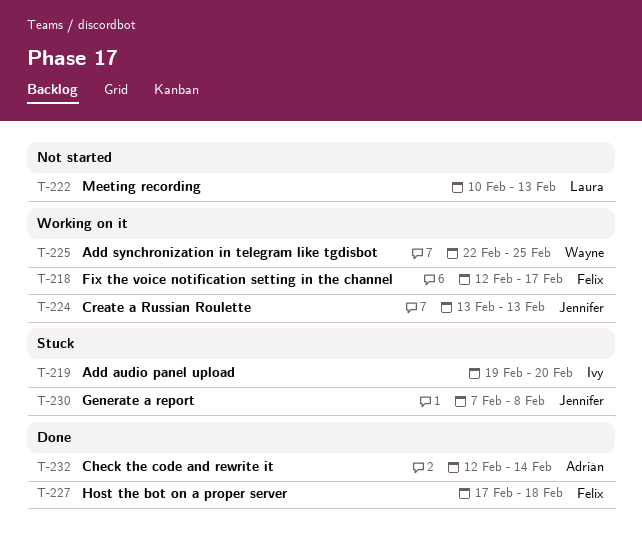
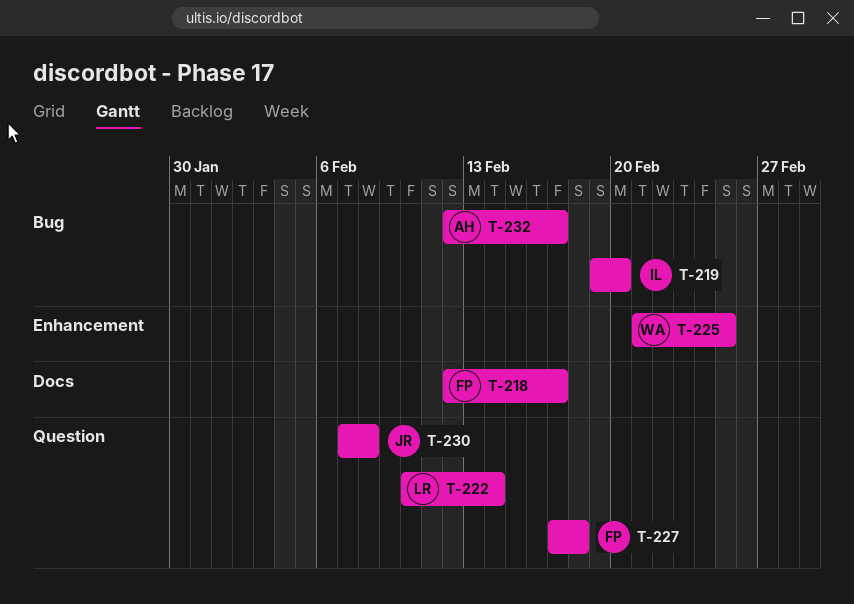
T-222, due: Feb 13 -> Feb 14
T-224: present -> none
T-225, start: Feb 22 -> Feb 21
T-232, due: Feb 14 -> Feb 17

